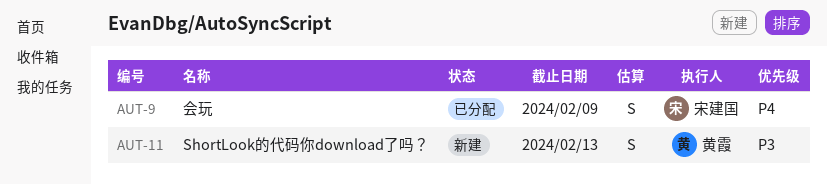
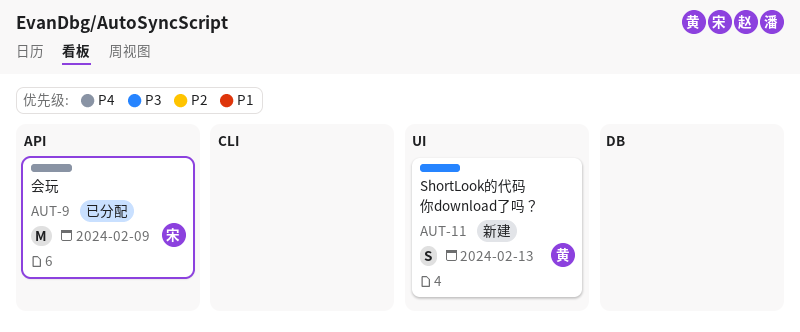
AUT-9, estimate: S -> M

